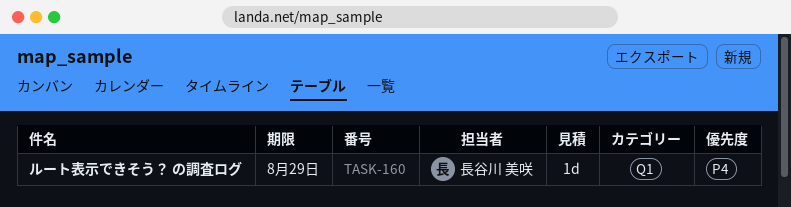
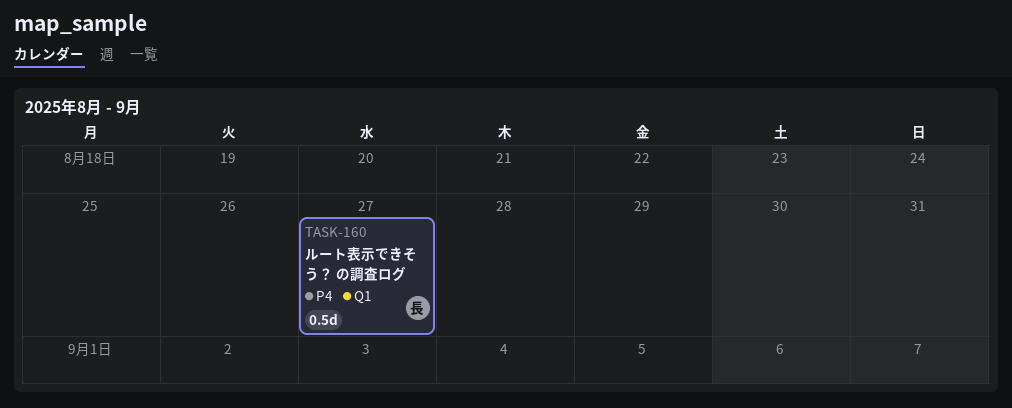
TASK-160, estimate: 1d -> 0.5d
TASK-160, due: Aug 29 -> Aug 27

